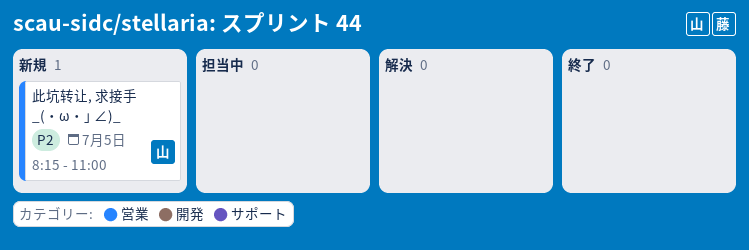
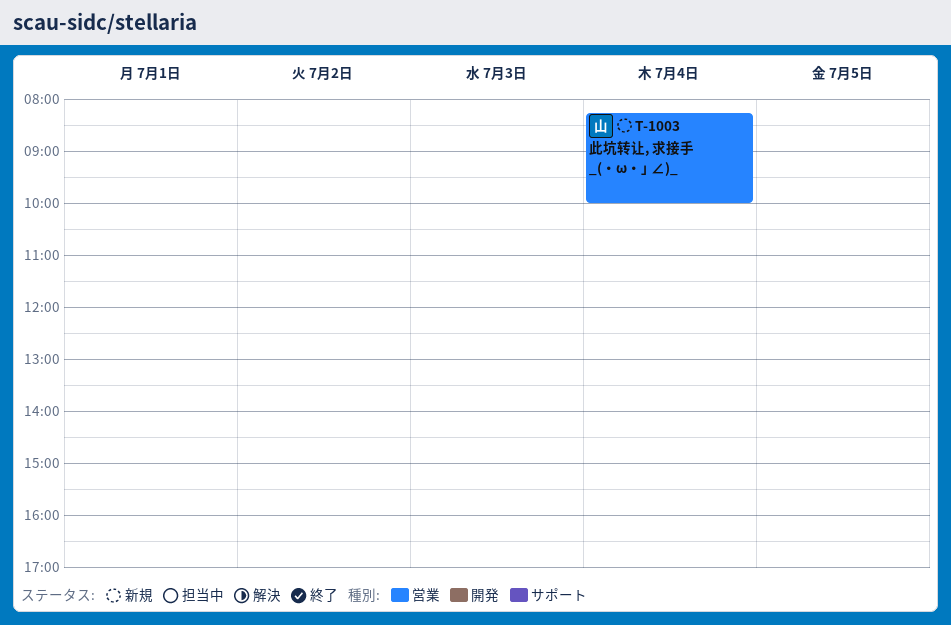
此坑转让, 求接手 _(・ω・｣ ∠)_, day: Jul 5 -> Jul 4
此坑转让, 求接手 _(・ω・｣ ∠)_, ends: 11:00 -> 10:00

